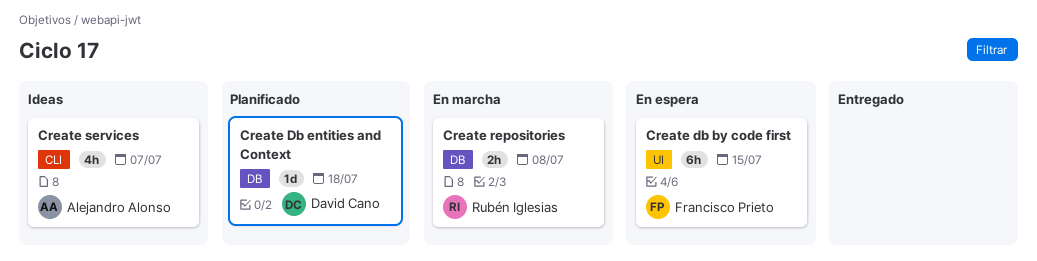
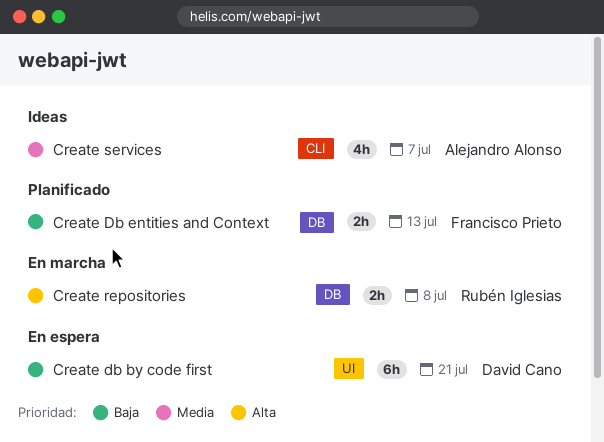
Create db by code first, owner: Francisco Prieto -> David Cano
Create db by code first, due: Jul 15 -> Jul 21
Create Db entities and Context, owner: David Cano -> Francisco Prieto
Create Db entities and Context, estimate: 1d -> 2h
Create Db entities and Context, due: Jul 18 -> Jul 13

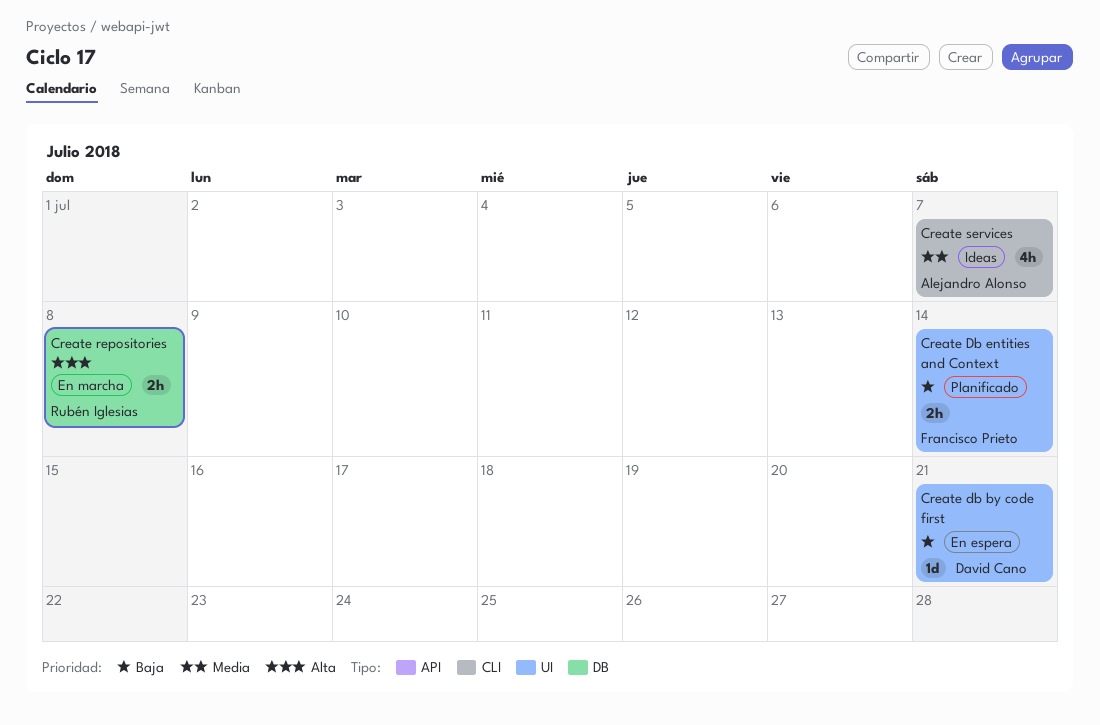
Create db by code first, estimate: 6h -> 1d
Create Db entities and Context, label: DB -> UI
Create Db entities and Context, due: Jul 13 -> Jul 14

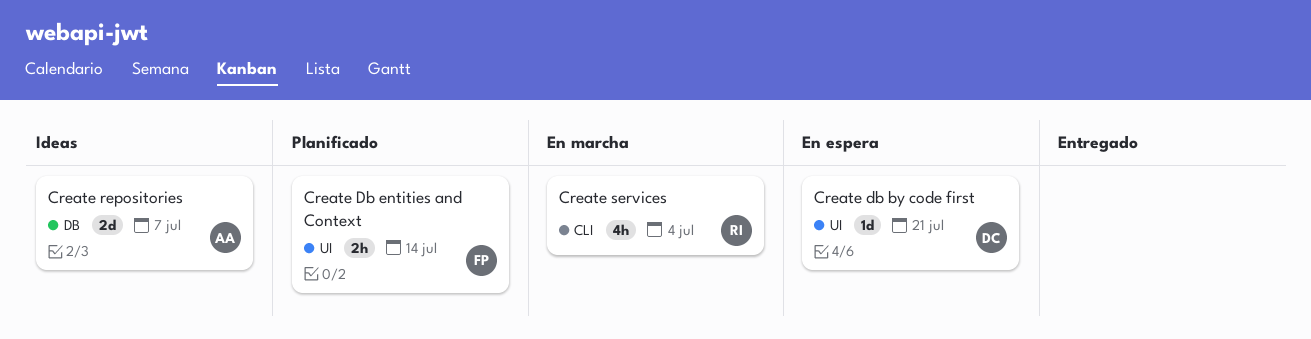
Create repositories, status: En marcha -> Ideas
Create repositories, owner: Rubén Iglesias -> Alejandro Alonso
Create repositories, estimate: 2h -> 2d
Create repositories, due: Jul 8 -> Jul 7
Create services, status: Ideas -> En marcha
Create services, owner: Alejandro Alonso -> Rubén Iglesias
Create services, due: Jul 7 -> Jul 4

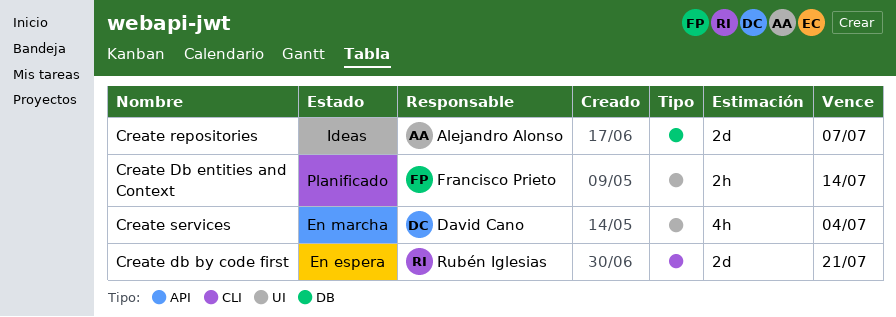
Create db by code first, owner: David Cano -> Rubén Iglesias
Create db by code first, label: UI -> CLI
Create db by code first, estimate: 1d -> 2d
Create services, owner: Rubén Iglesias -> David Cano
Create services, label: CLI -> UI

